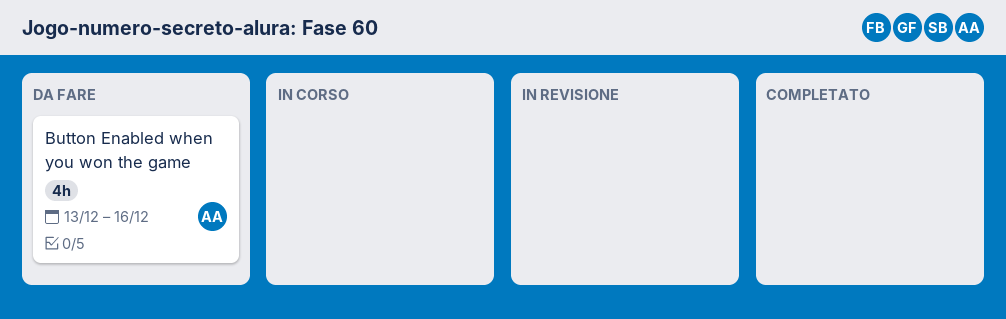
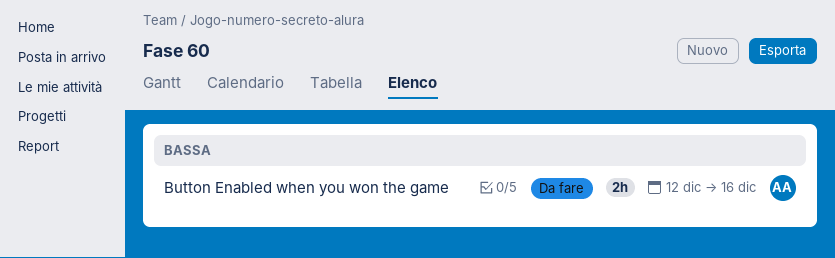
Button Enabled when you won the game, estimate: 4h -> 2h
Button Enabled when you won the game, start: Dec 13 -> Dec 12

